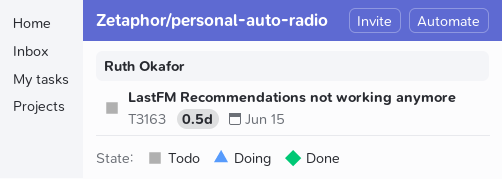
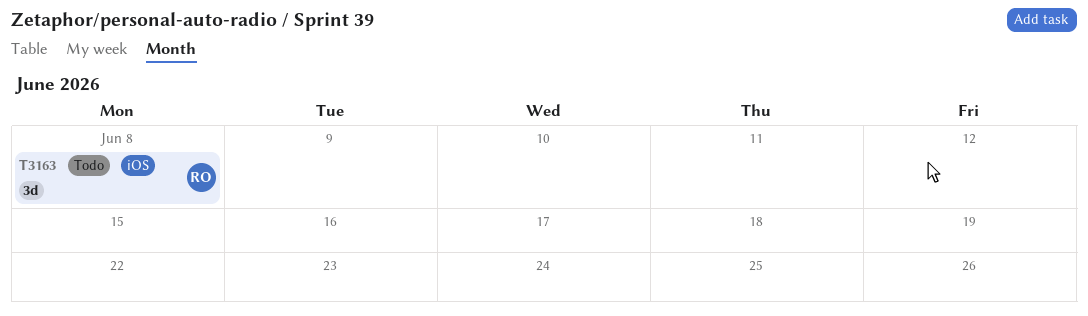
T3163, estimate: 0.5d -> 3d
T3163, due: Jun 15 -> Jun 8

